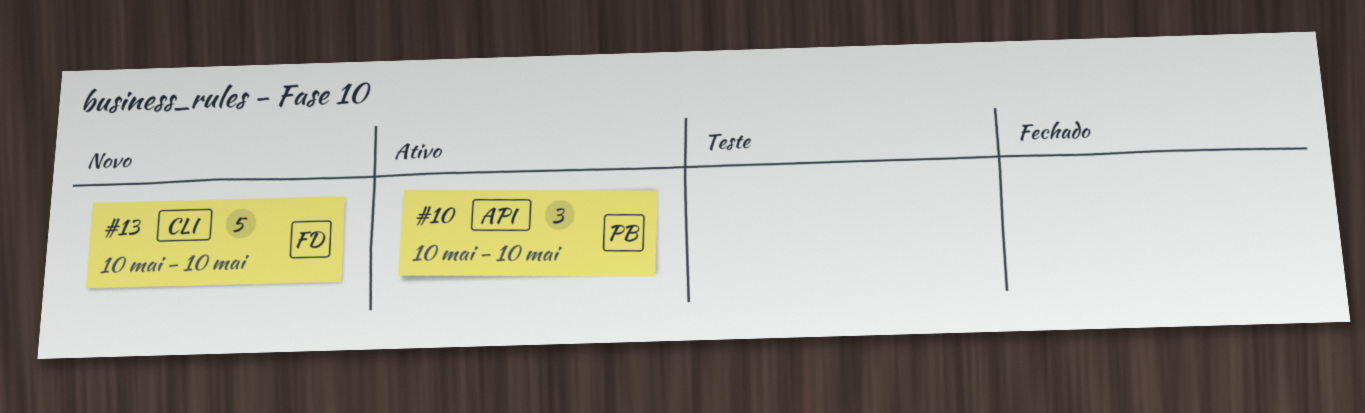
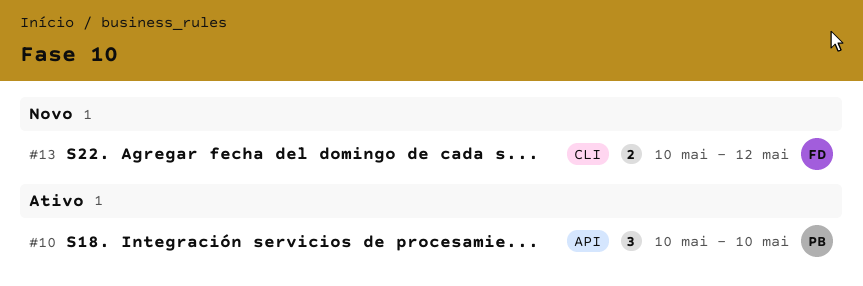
#13, estimate: 5 -> 2
#13, due: May 10 -> May 12

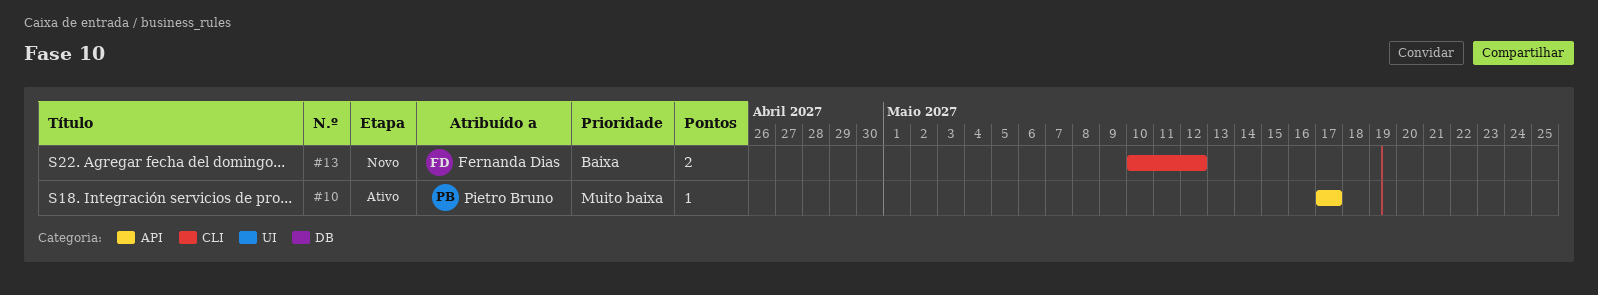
#10, estimate: 3 -> 1
#10, start: May 10 -> May 17
#10, due: May 10 -> May 17

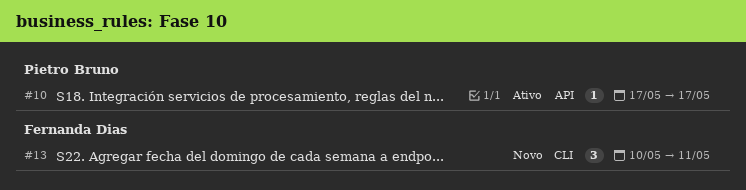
#13, estimate: 2 -> 3
#13, due: May 12 -> May 11

